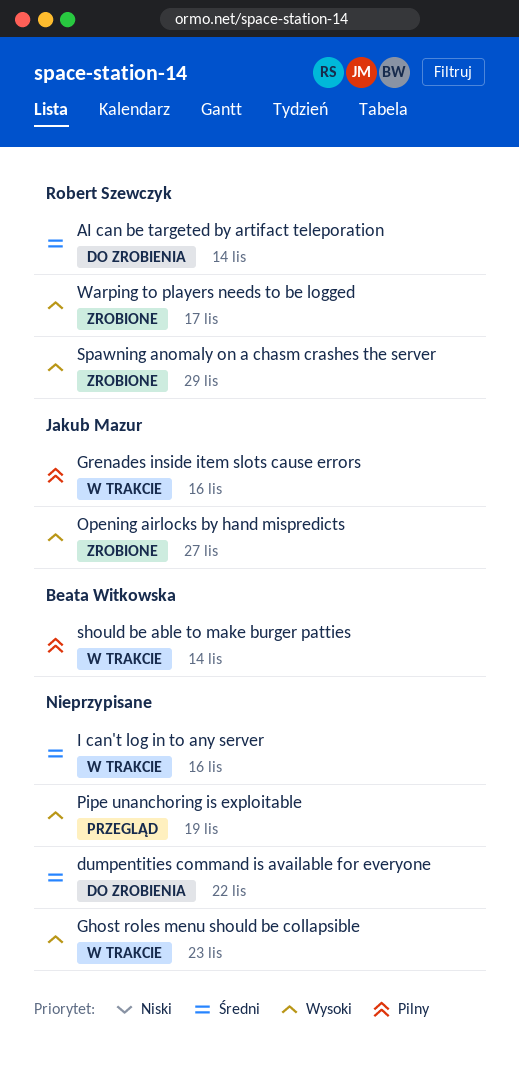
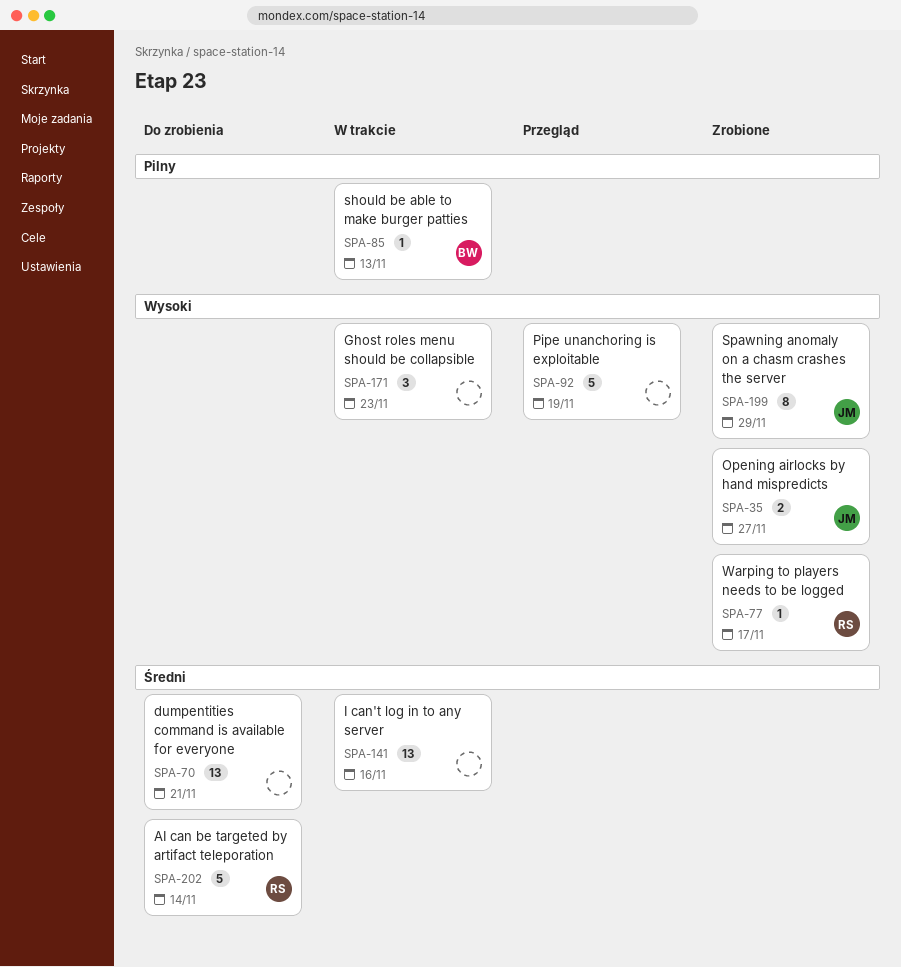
dumpentities command is available for everyone, due: Nov 22 -> Nov 21
Grenades inside item slots cause errors: present -> none
should be able to make burger patties, due: Nov 14 -> Nov 13
Spawning anomaly on a chasm crashes the server, owner: Robert Szewczyk -> Jakub Mazur

